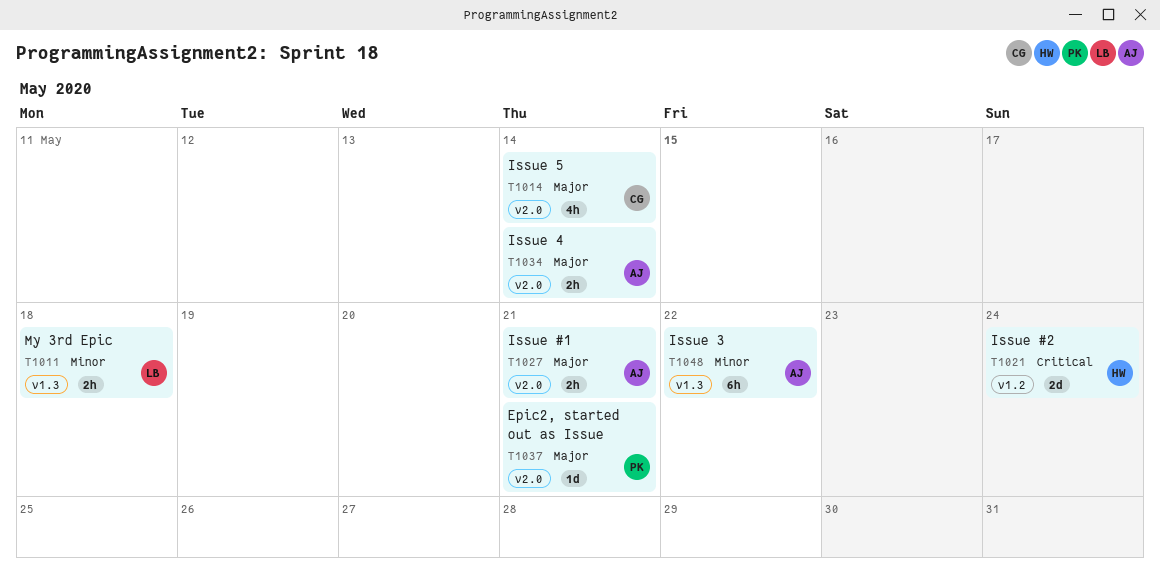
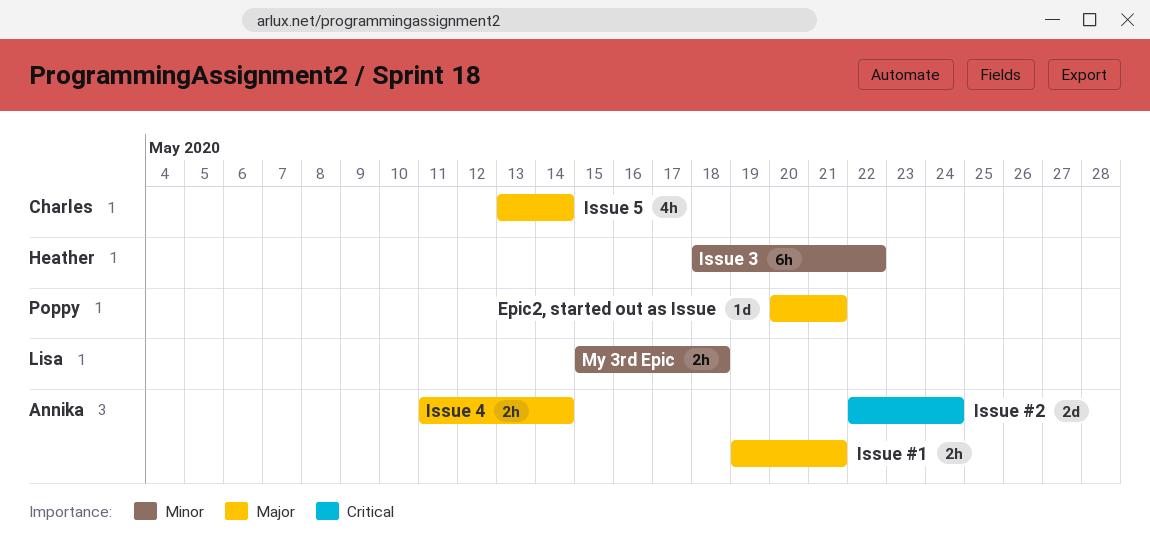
Issue #2, owner: Heather -> Annika
Issue 3, owner: Annika -> Heather

